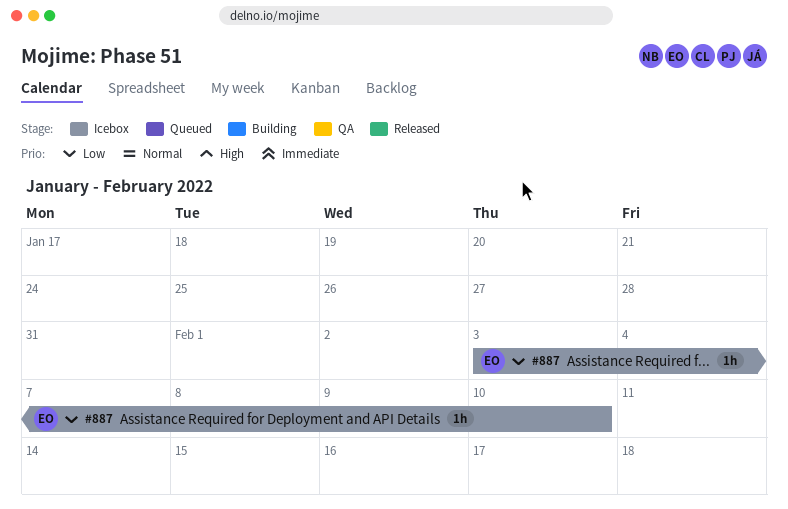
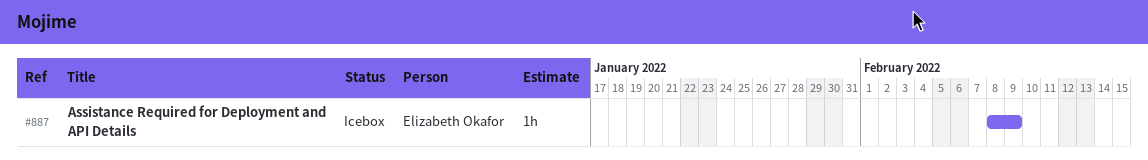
#887, start: Feb 3 -> Feb 8
#887, due: Feb 10 -> Feb 9

